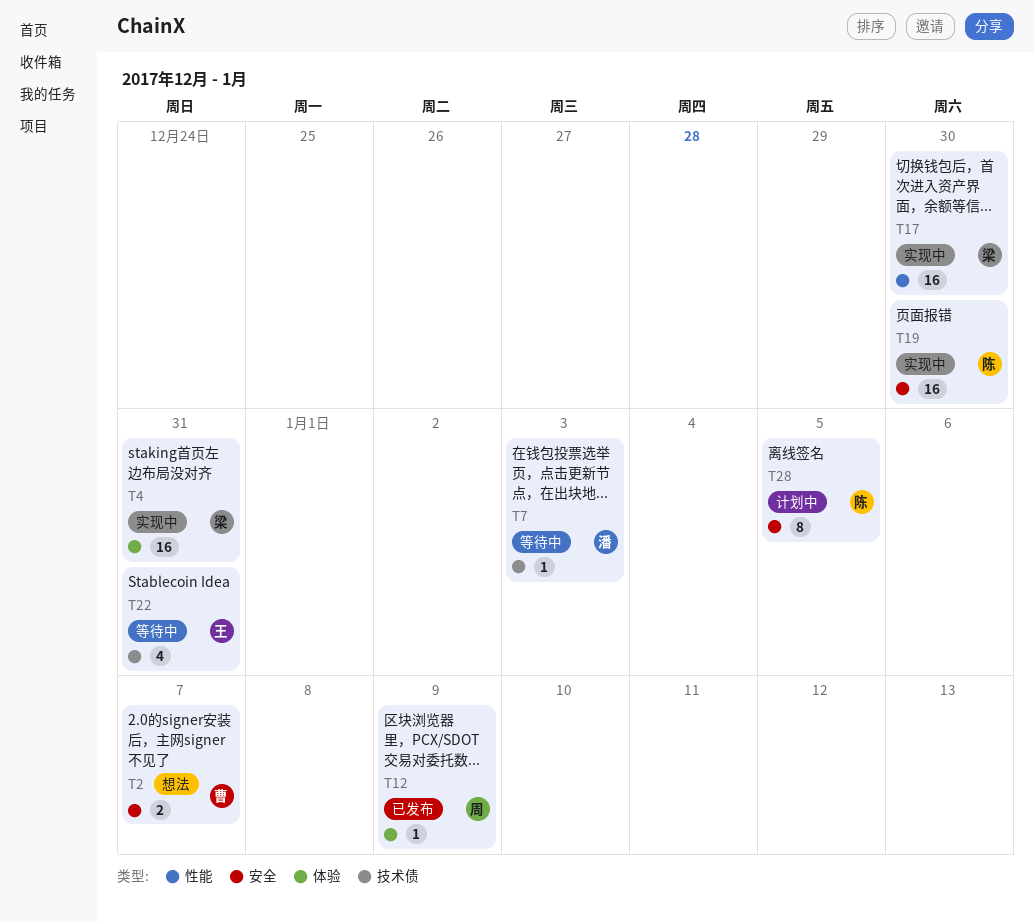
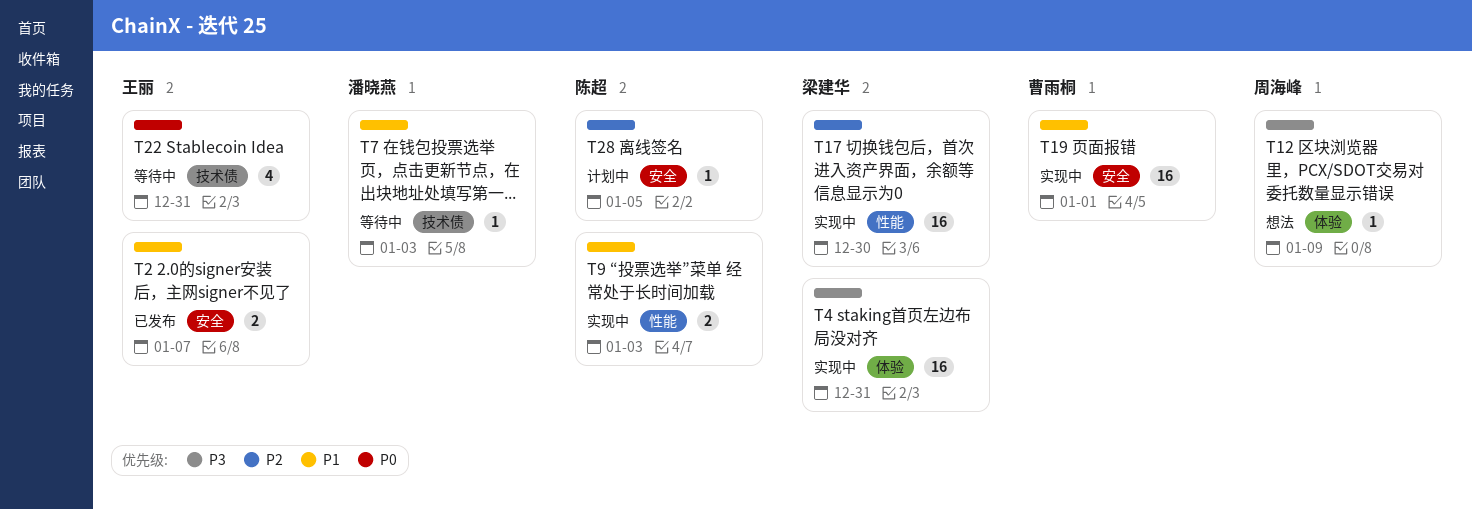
T2, status: 想法 -> 已发布
T2, owner: 曹雨桐 -> 王丽
T9: none -> present
T12, status: 已发布 -> 想法
T19, owner: 陈超 -> 曹雨桐
T19, due: Dec 30 -> Jan 1
T28, estimate: 8 -> 1

